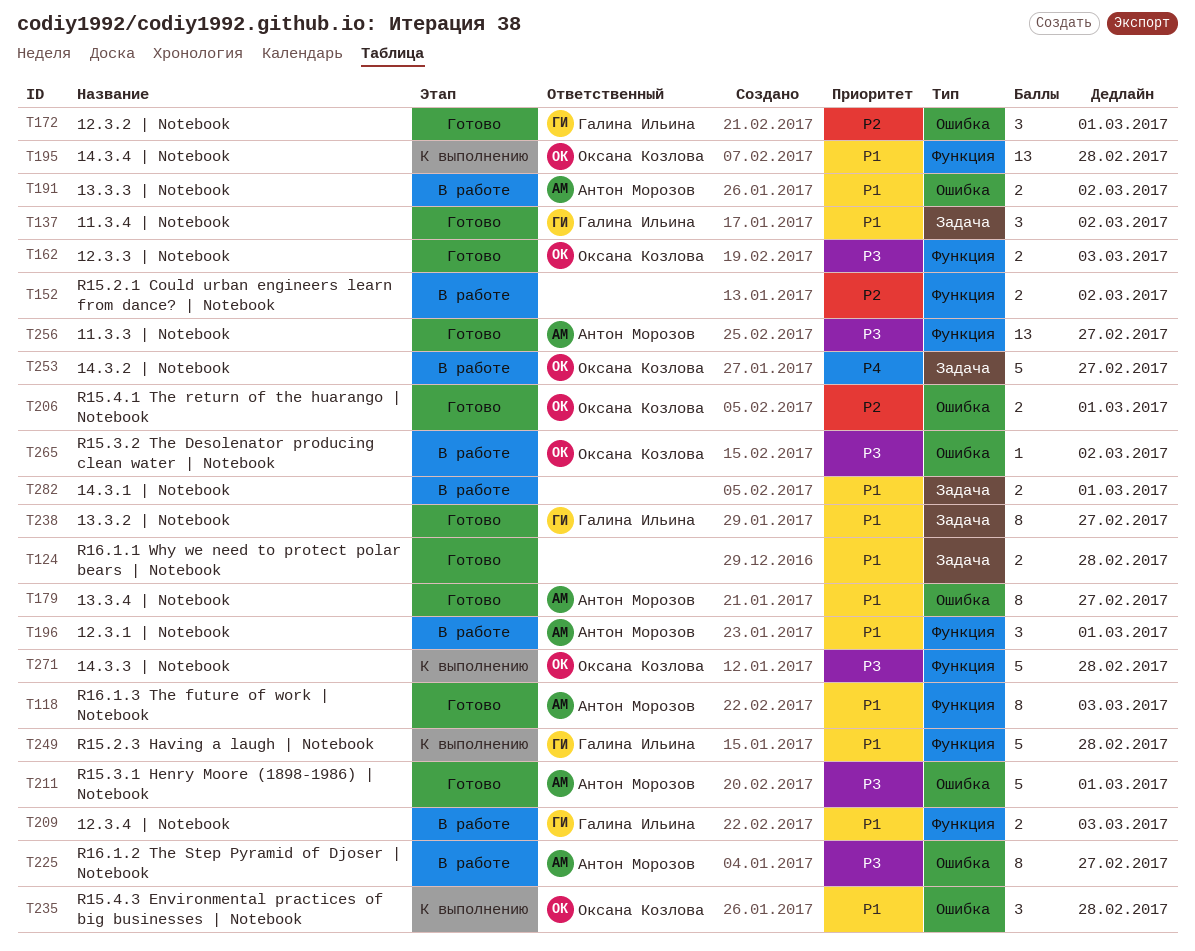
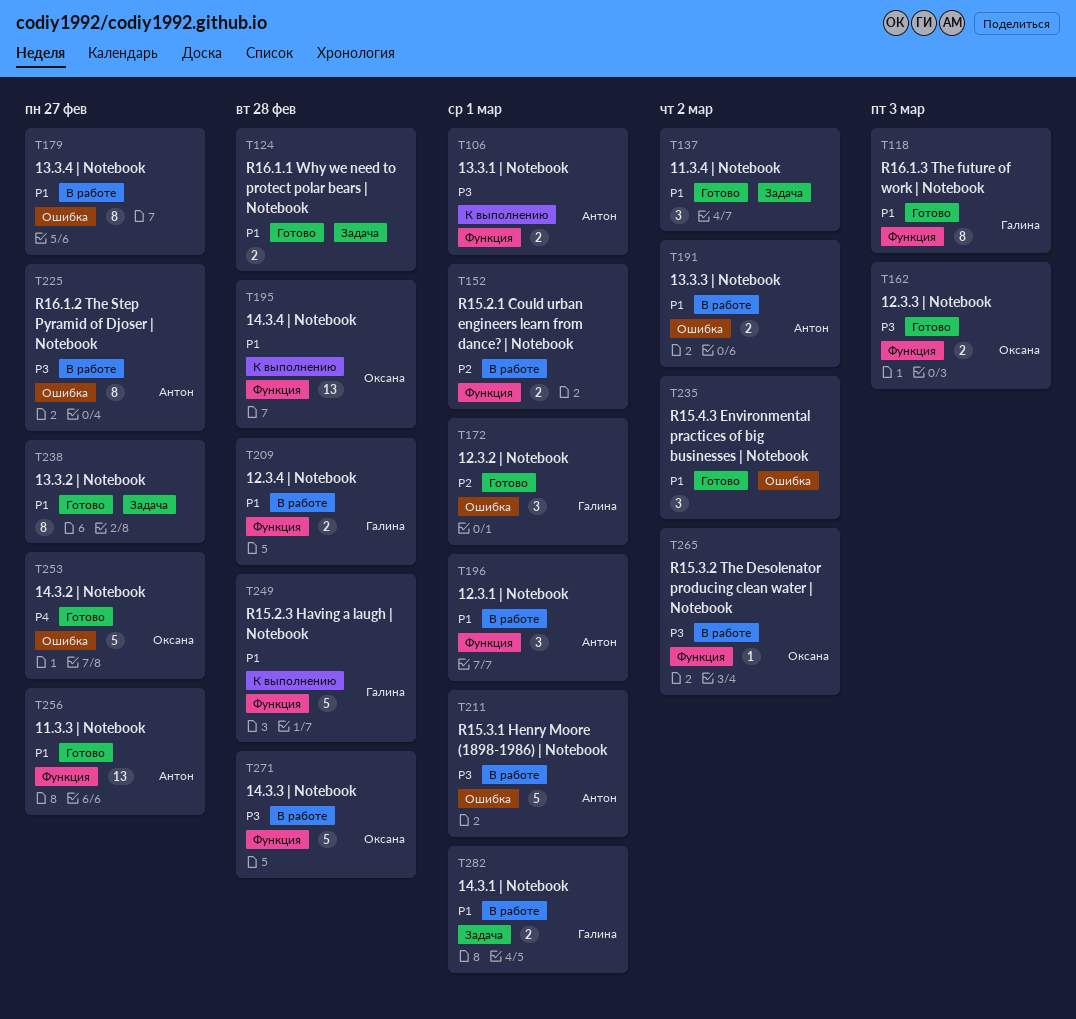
T106: none -> present
T118, owner: Антон Морозов -> Галина Ильина
T137, owner: Галина Ильина -> none
T152, due: Mar 2 -> Mar 1
T179, status: Готово -> В работе
T179, owner: Антон Морозов -> none
T206: present -> none
T209, due: Mar 3 -> Feb 28
T211, status: Готово -> В работе
T235, status: К выполнению -> Готово
T235, owner: Оксана Козлова -> none
T235, due: Feb 28 -> Mar 2
T238, owner: Галина Ильина -> none
T253, status: В работе -> Готово
T253, label: Задача -> Ошибка
T256, priority: P3 -> P1
T265, label: Ошибка -> Функция
T271, status: К выполнению -> В работе
T282, owner: none -> Галина Ильина

